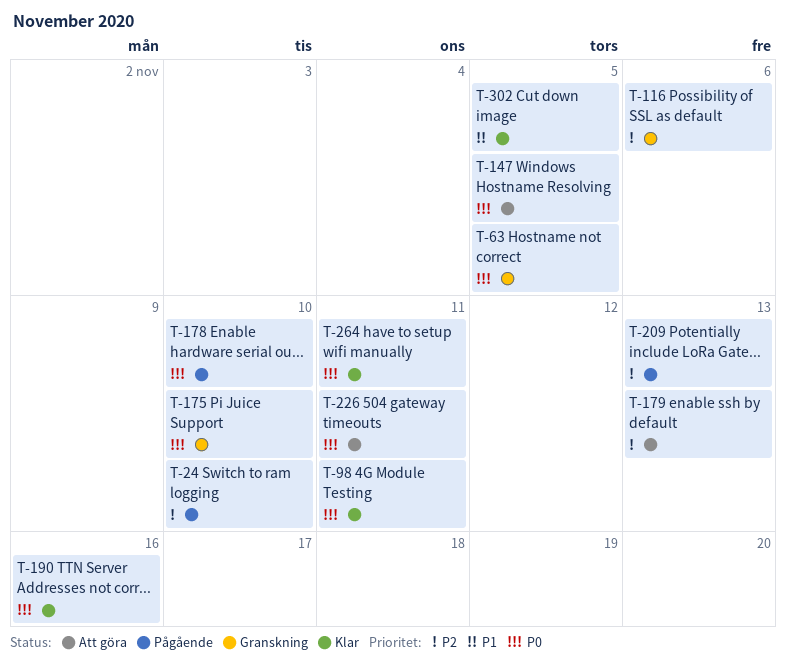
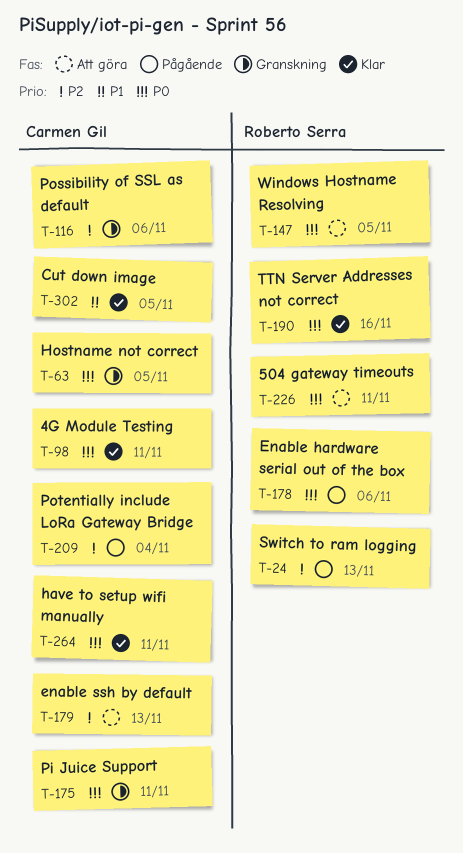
T-24, due: Nov 10 -> Nov 13
T-175, due: Nov 10 -> Nov 11
T-178, due: Nov 10 -> Nov 6
T-209, due: Nov 13 -> Nov 4

